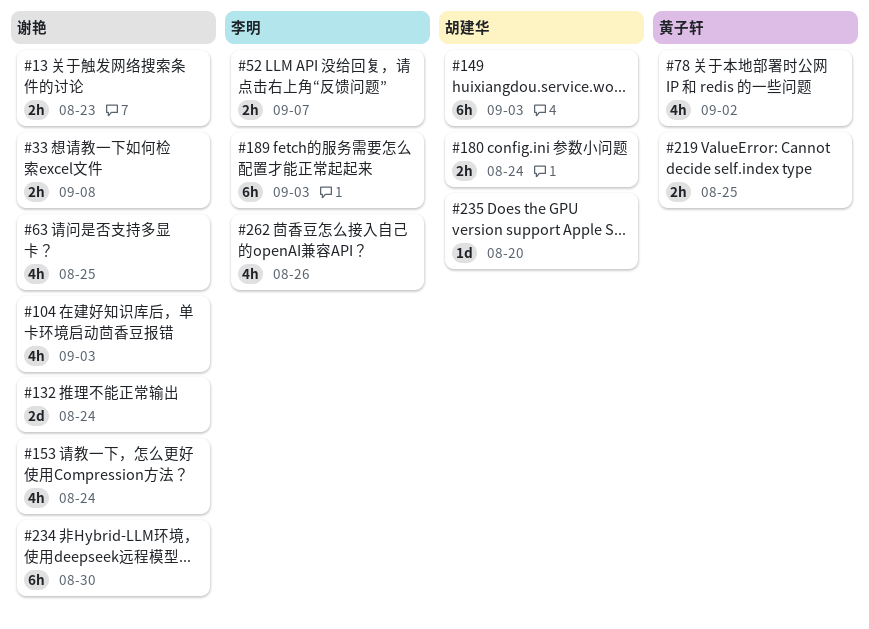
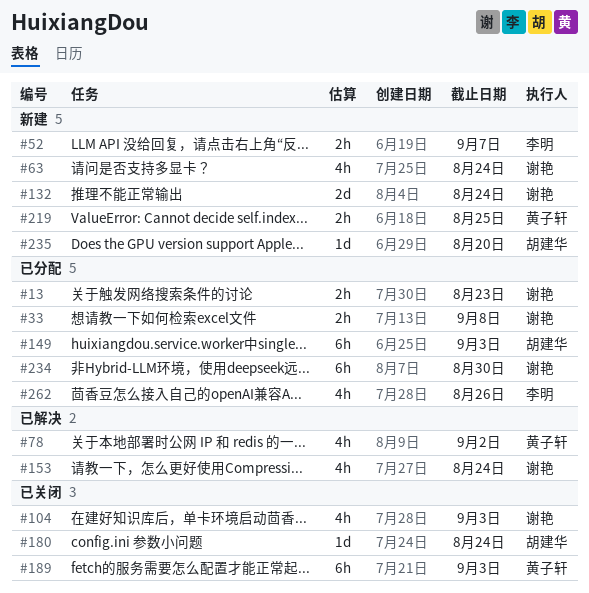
#63, due: Aug 25 -> Aug 24
#180, estimate: 2h -> 1d
#189, owner: 李明 -> 黄子轩

